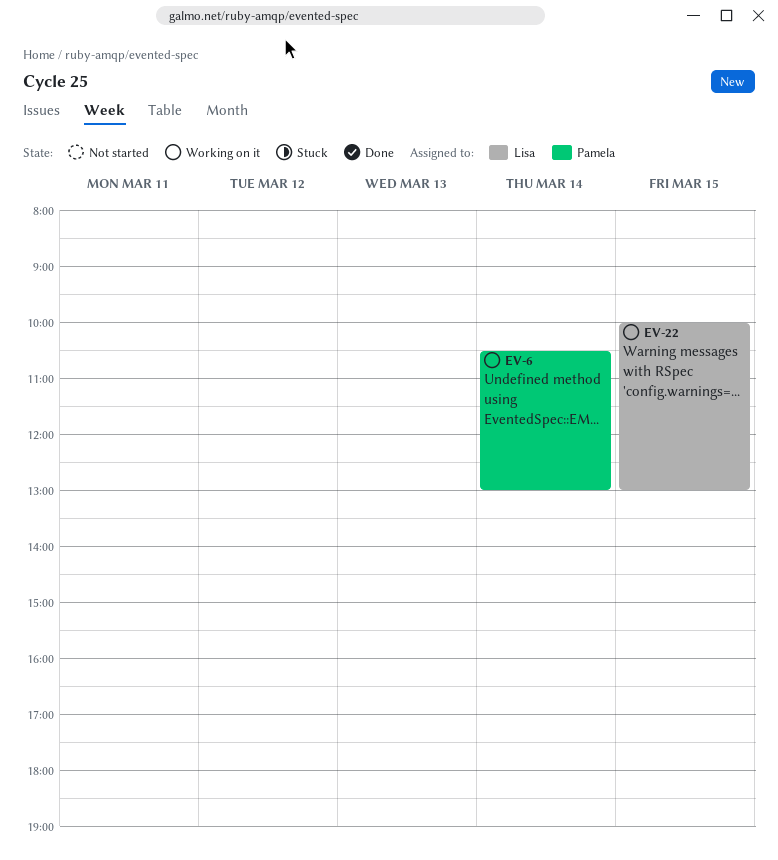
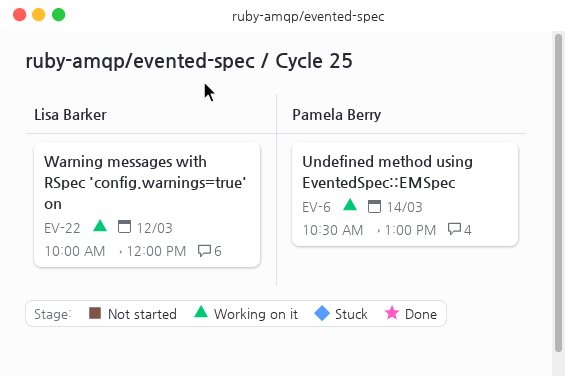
EV-22, day: Mar 15 -> Mar 12
EV-22, ends: 13:00 -> 12:00

